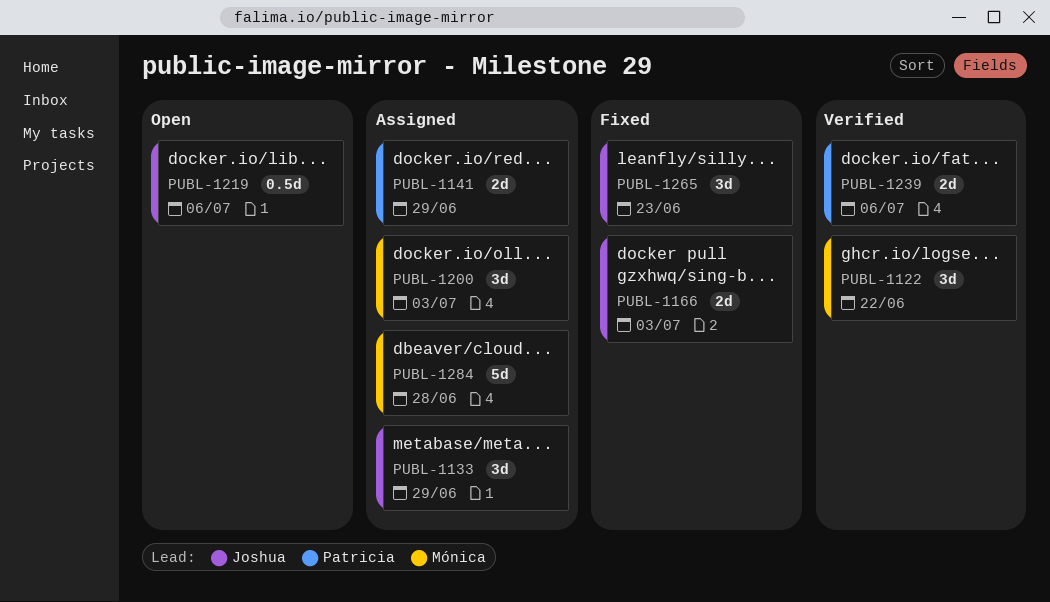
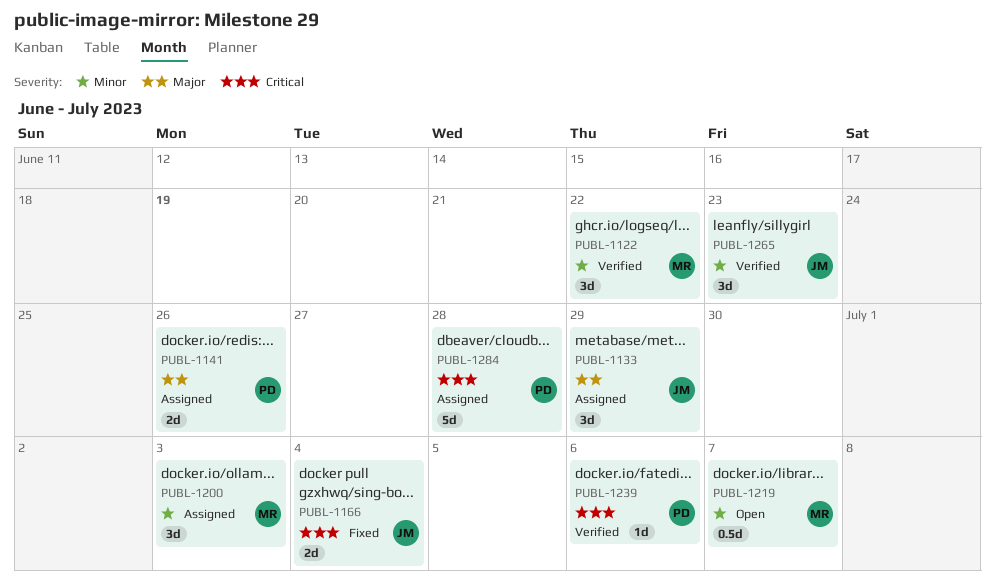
PUBL-1141, due: Jun 29 -> Jun 26
PUBL-1166, due: Jul 3 -> Jul 4
PUBL-1219, owner: Joshua -> Mónica
PUBL-1219, due: Jul 6 -> Jul 7
PUBL-1239, estimate: 2d -> 1d
PUBL-1265, status: Fixed -> Verified
PUBL-1284, owner: Mónica -> Patricia

